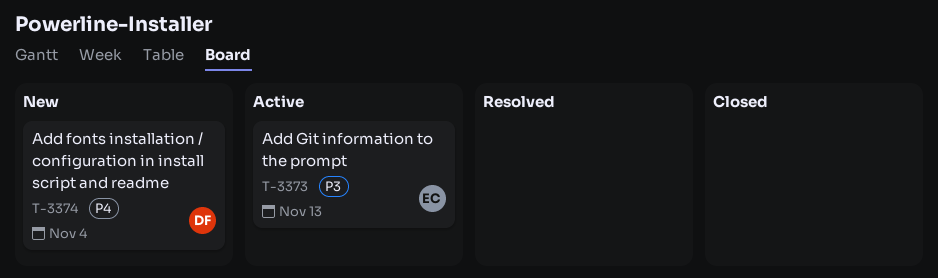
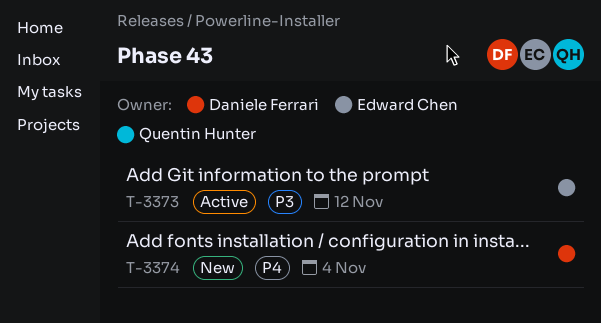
T-3373, due: Nov 13 -> Nov 12

